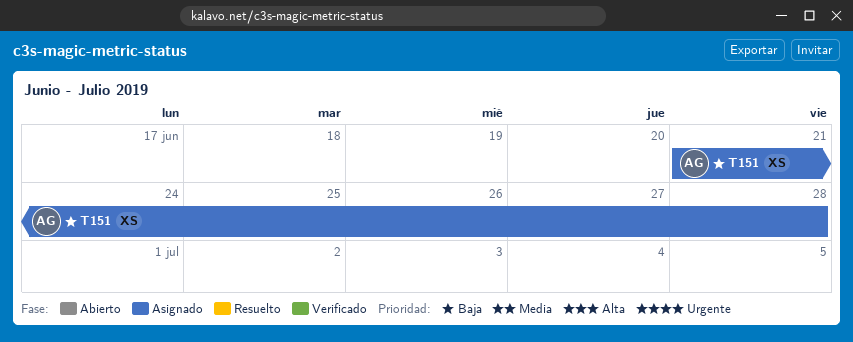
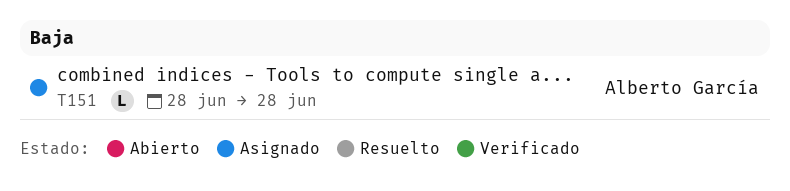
T151, estimate: XS -> L
T151, start: Jun 21 -> Jun 28

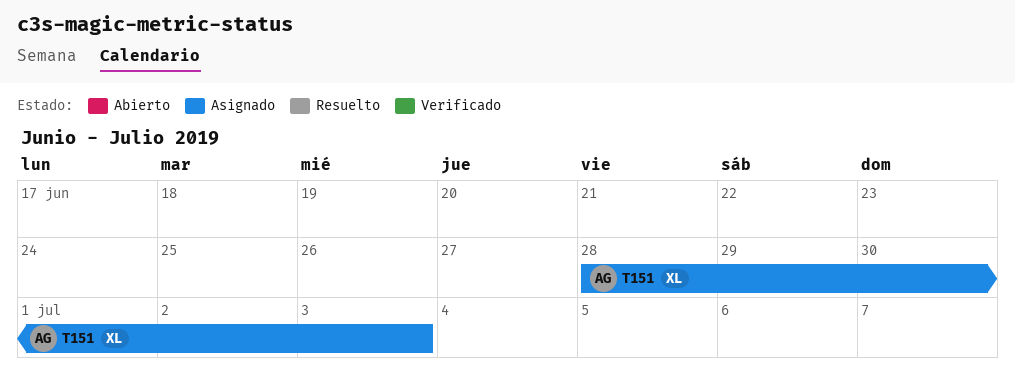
T151, estimate: L -> XL
T151, due: Jun 28 -> Jul 3

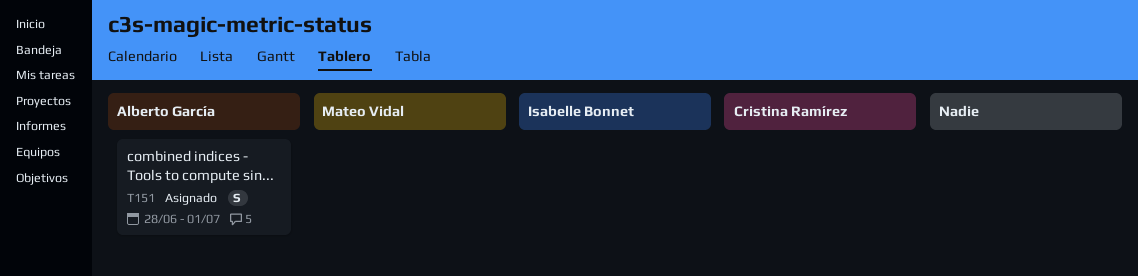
T151, estimate: XL -> S
T151, due: Jul 3 -> Jul 1

